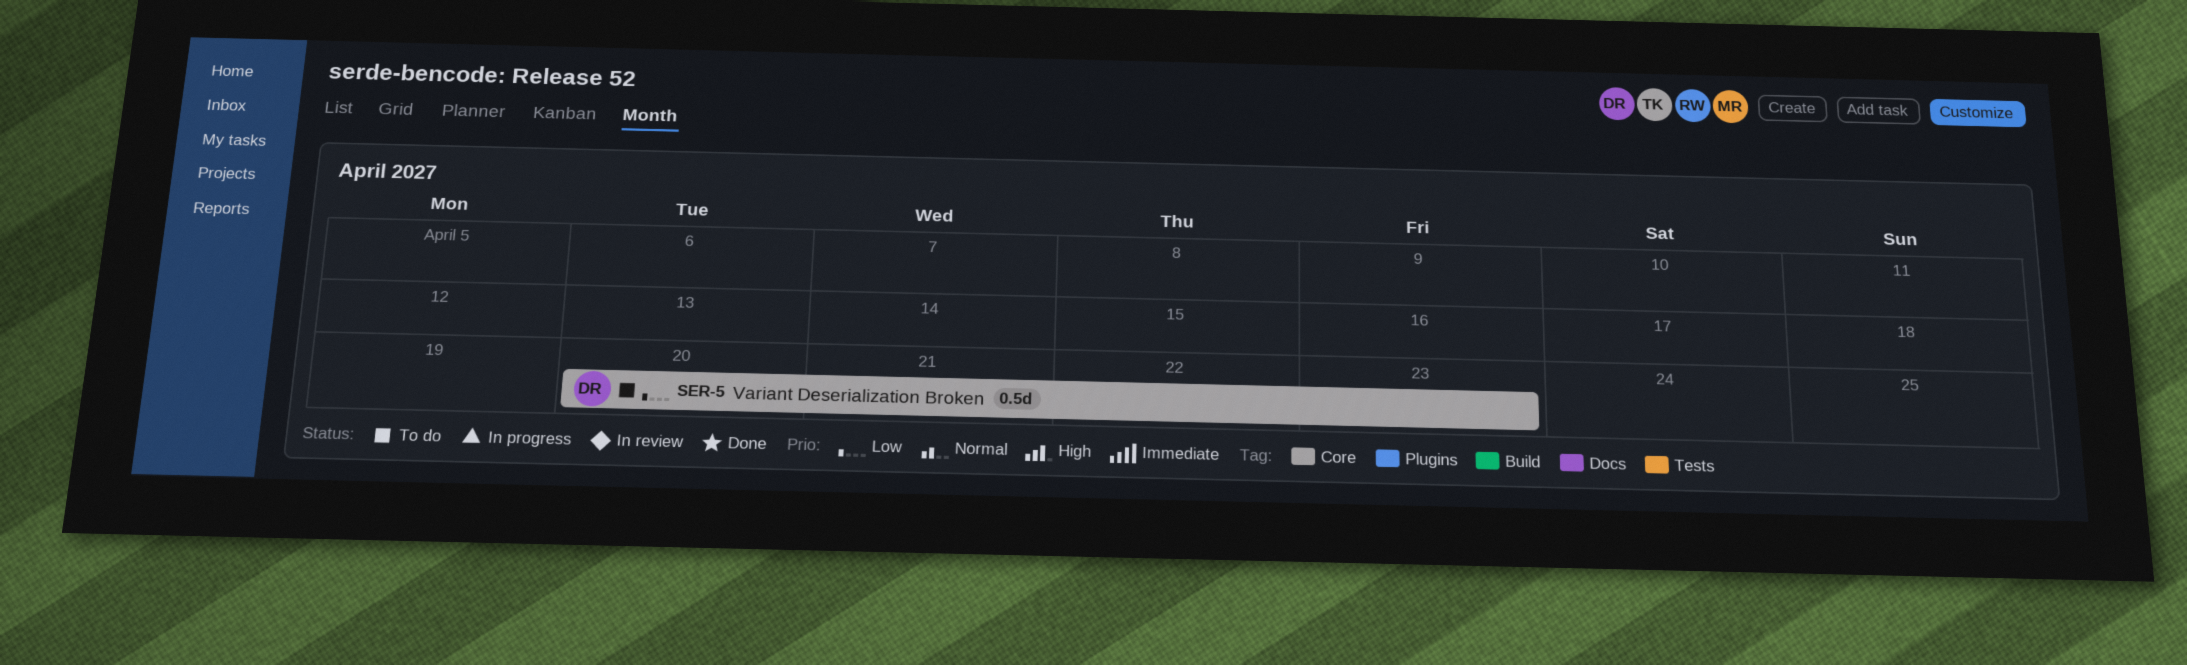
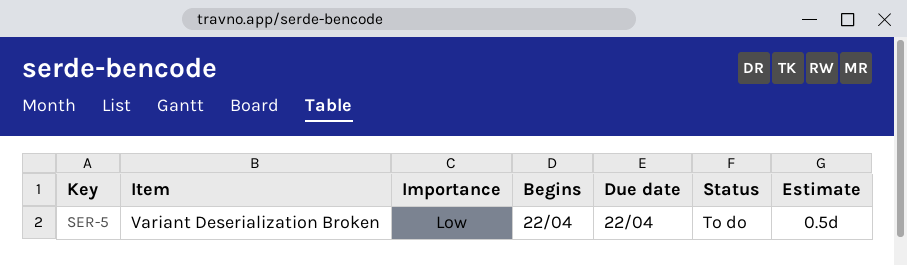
SER-5, start: Apr 20 -> Apr 22
SER-5, due: Apr 23 -> Apr 22

